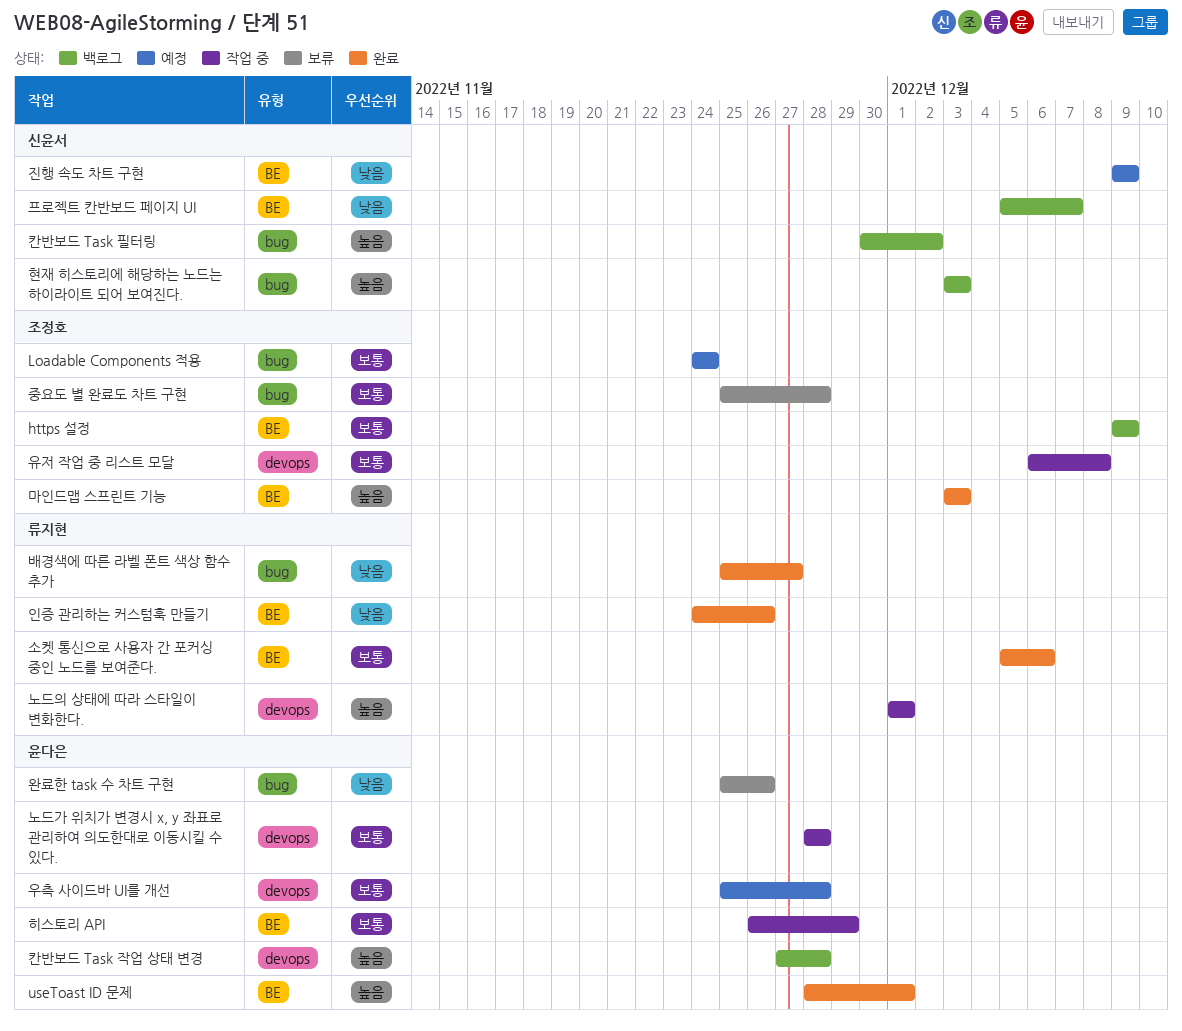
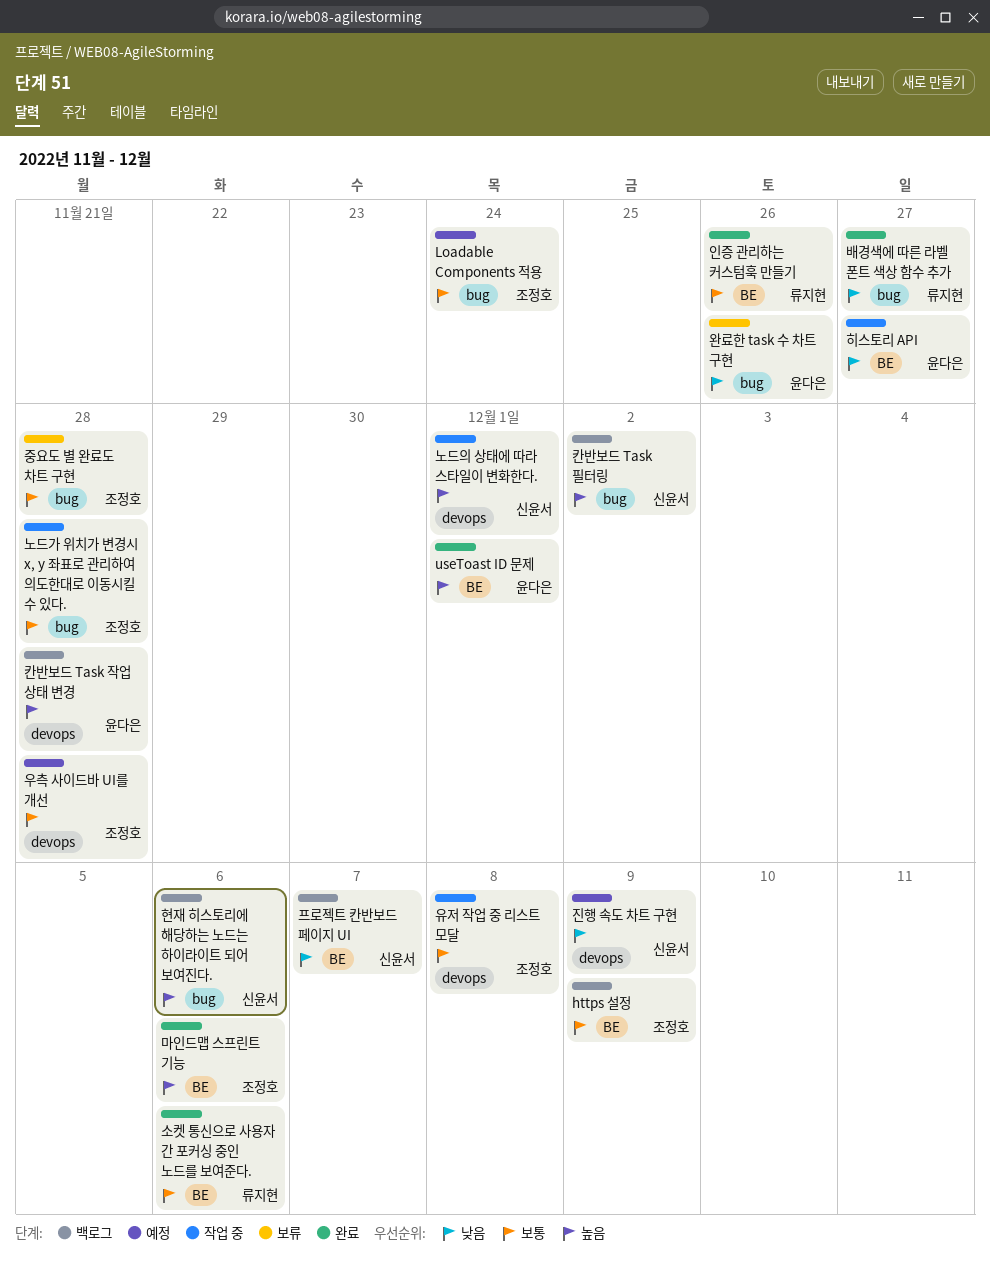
노드가 위치가 변경시 x, y 좌표로 관리하여 의도한대로 이동시킬 수 있다., owner: 윤다은 -> 조정호
노드가 위치가 변경시 x, y 좌표로 관리하여 의도한대로 이동시킬 수 있다., label: devops -> bug
노드의 상태에 따라 스타일이 변화한다., owner: 류지현 -> 신윤서
마인드맵 스프린트 기능, due: Dec 3 -> Dec 6
우측 사이드바 UI를 개선, owner: 윤다은 -> 조정호
인증 관리하는 커스텀훅 만들기, priority: 낮음 -> 보통
진행 속도 차트 구현, label: BE -> devops
현재 히스토리에 해당하는 노드는 하이라이트 되어 보여진다., due: Dec 3 -> Dec 6
히스토리 API, priority: 보통 -> 낮음
히스토리 API, due: Nov 29 -> Nov 27

